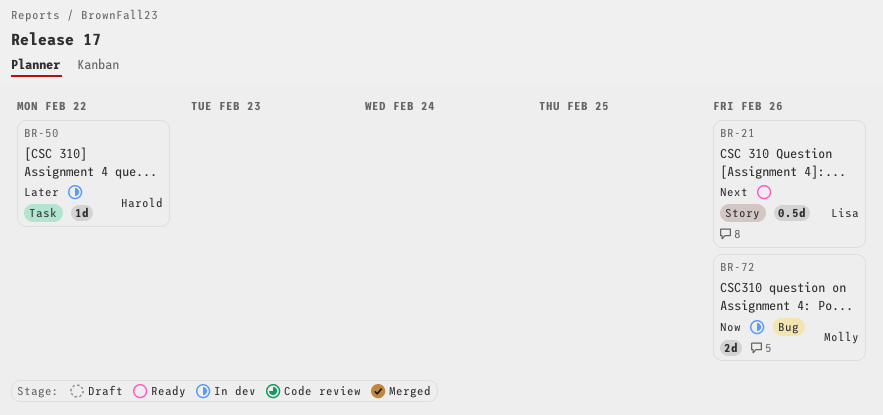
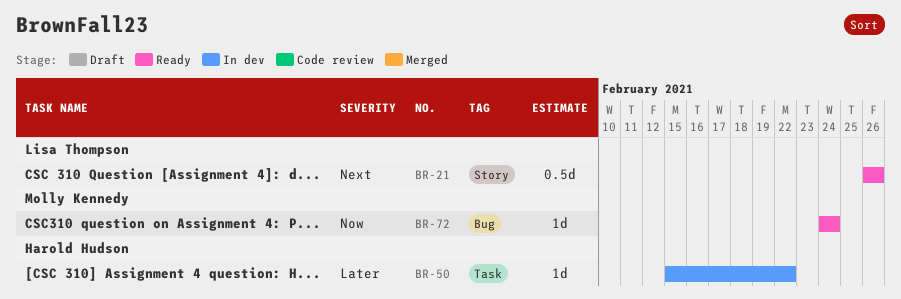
BR-72, status: In dev -> Ready
BR-72, estimate: 2d -> 1d
BR-72, due: Feb 26 -> Feb 24

